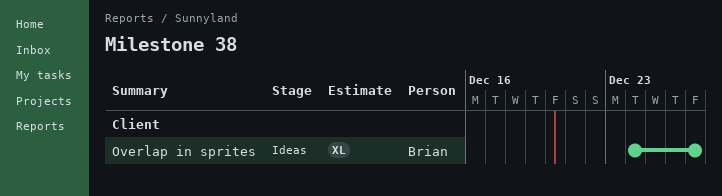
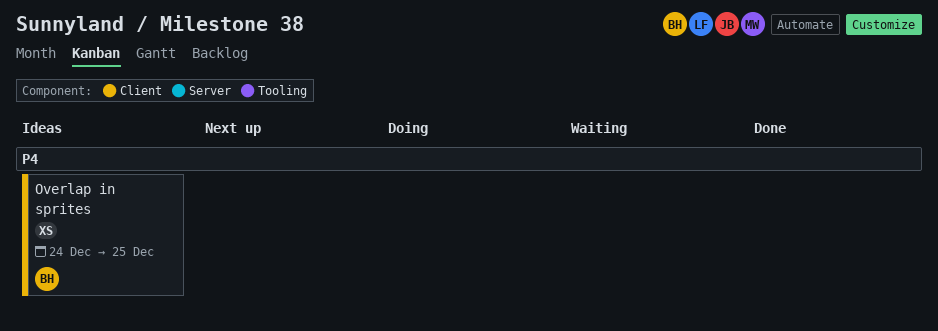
Overlap in sprites, estimate: XL -> XS
Overlap in sprites, due: Dec 27 -> Dec 25

